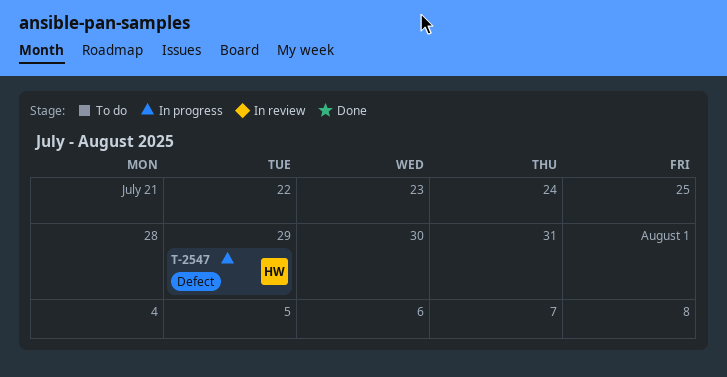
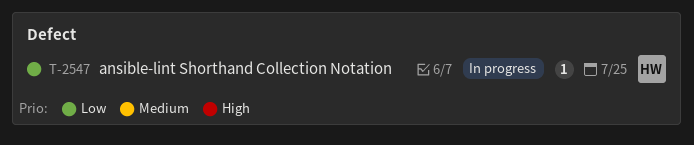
T-2547, due: Jul 29 -> Jul 25

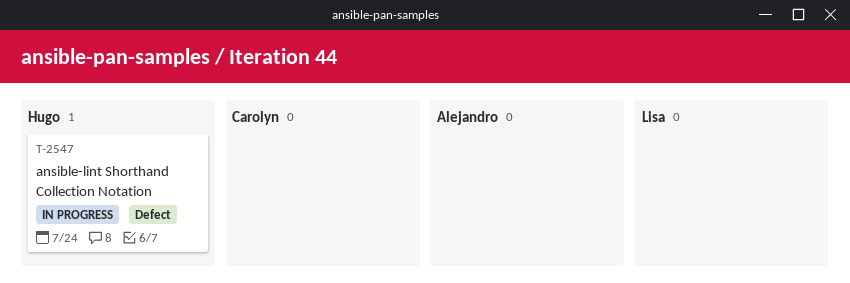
T-2547, due: Jul 25 -> Jul 24

